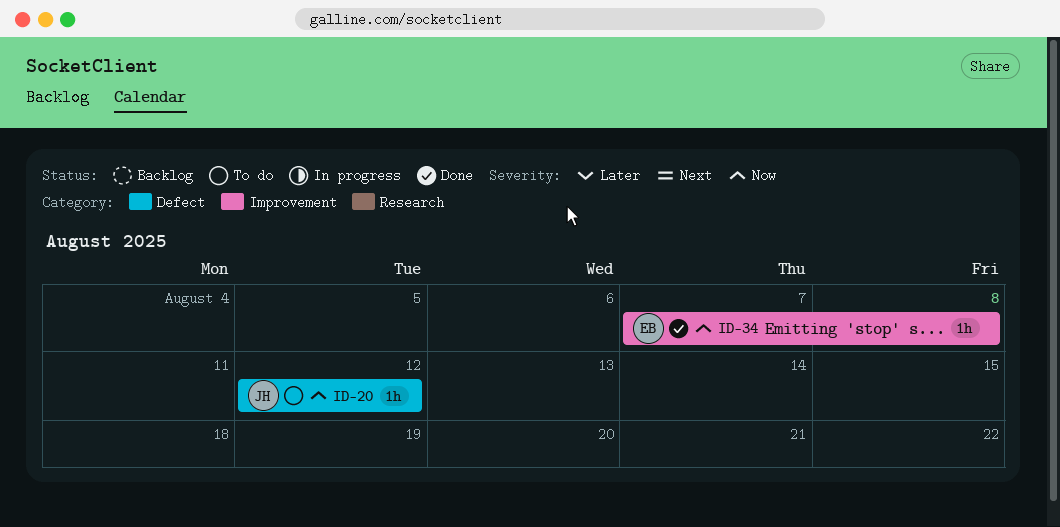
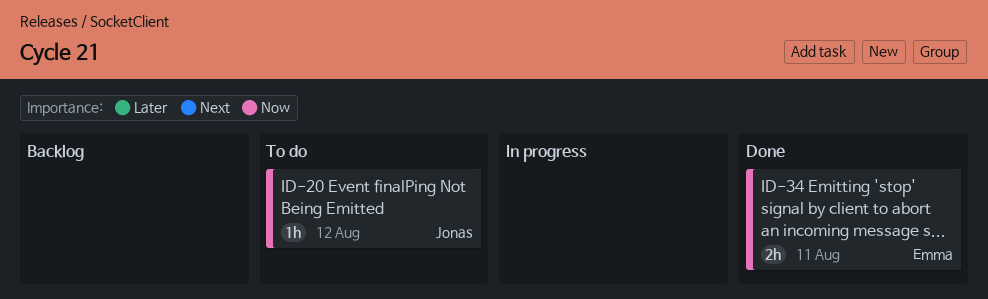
ID-34, estimate: 1h -> 2h
ID-34, due: Aug 8 -> Aug 11

